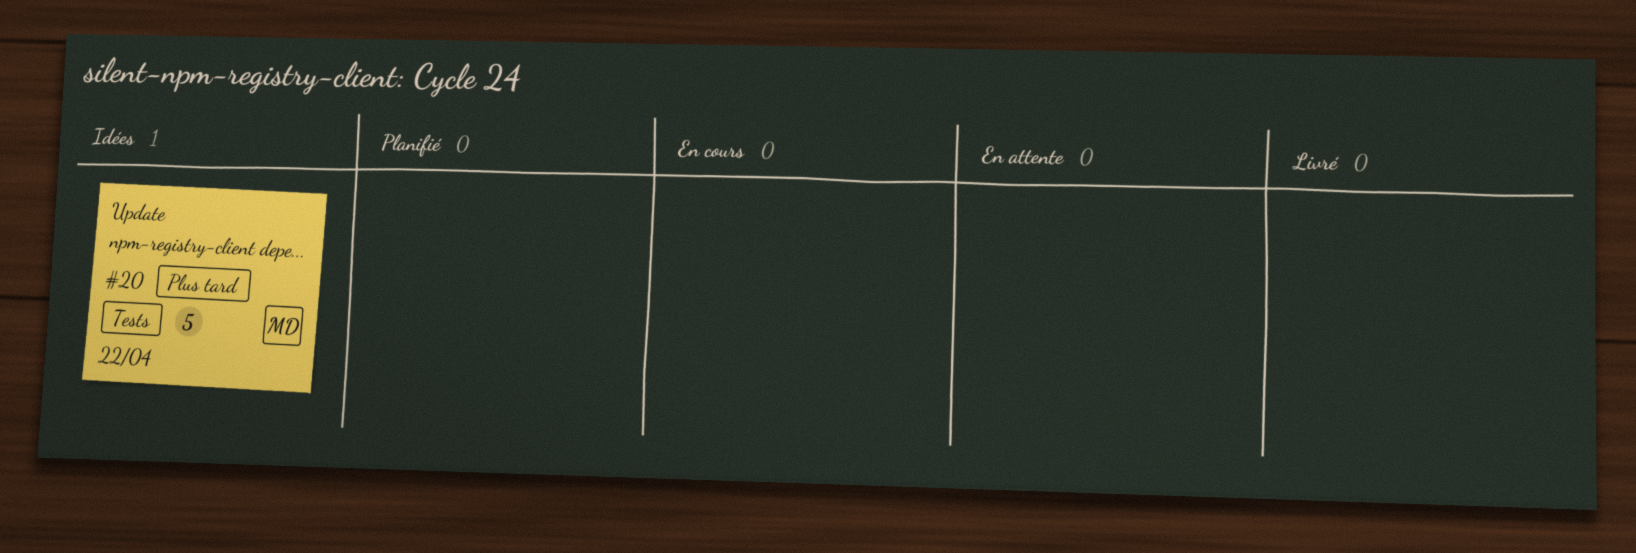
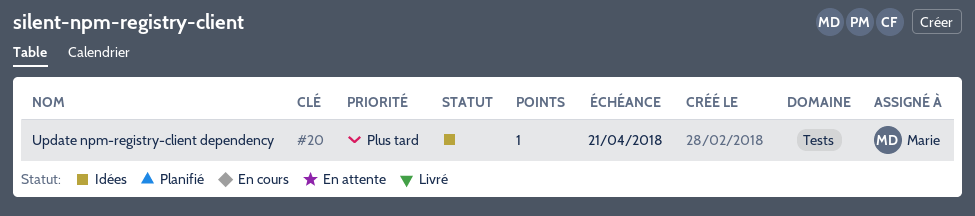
#20, estimate: 5 -> 1
#20, due: Apr 22 -> Apr 21

